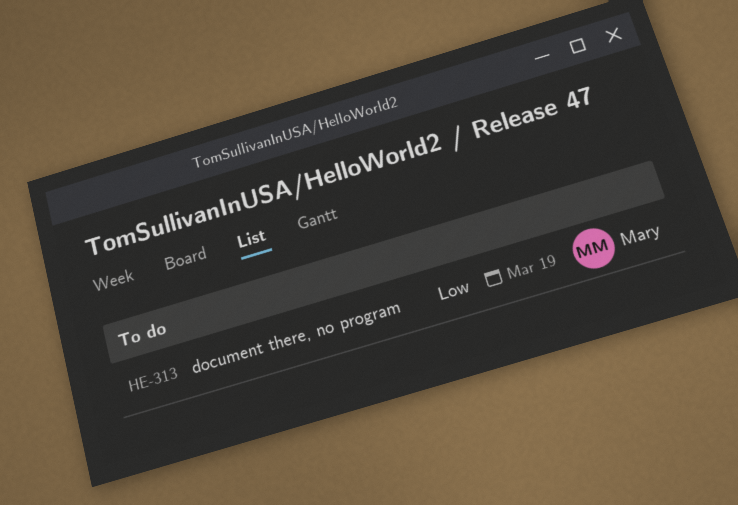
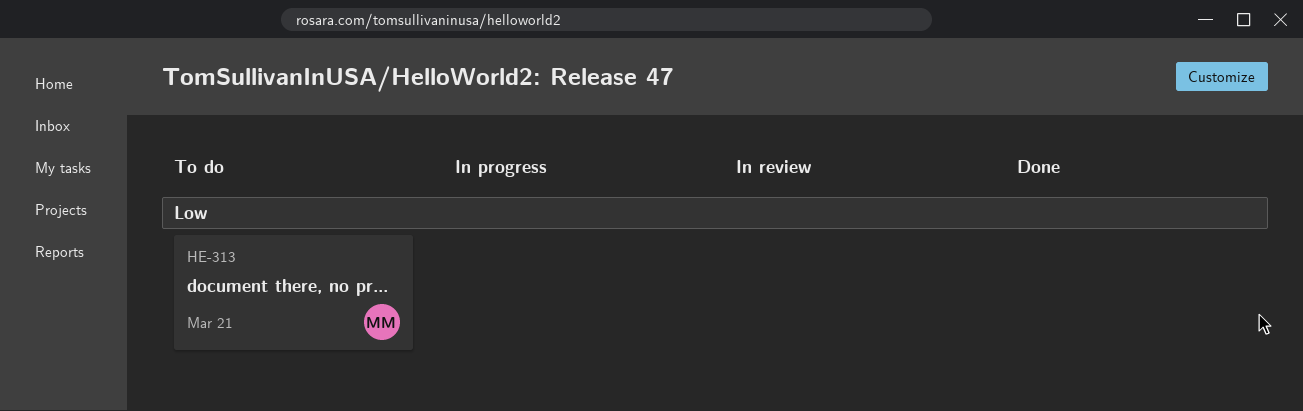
HE-313, due: Mar 19 -> Mar 21

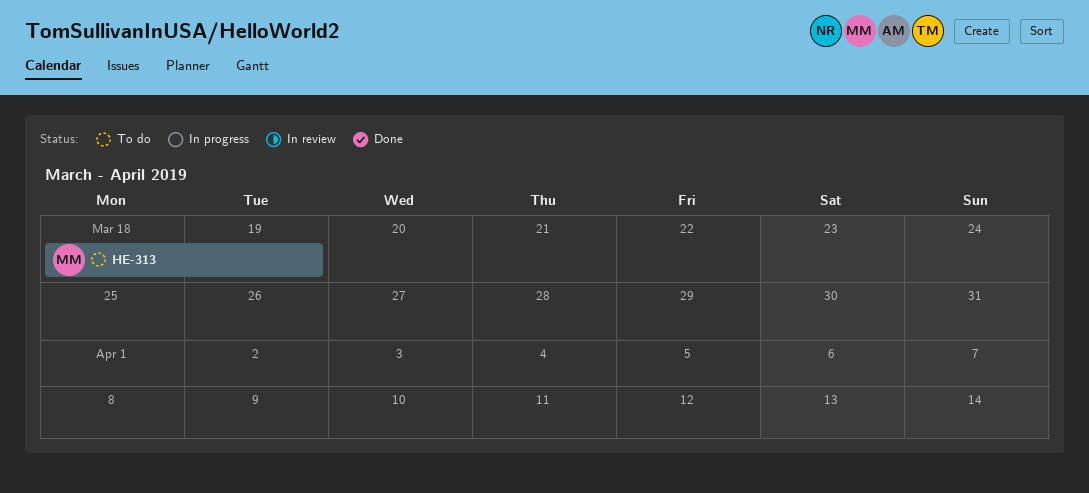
HE-313, due: Mar 21 -> Mar 19

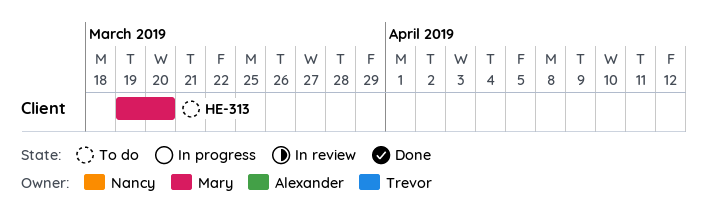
HE-313, start: Mar 18 -> Mar 19
HE-313, due: Mar 19 -> Mar 20

